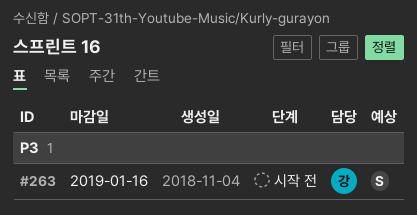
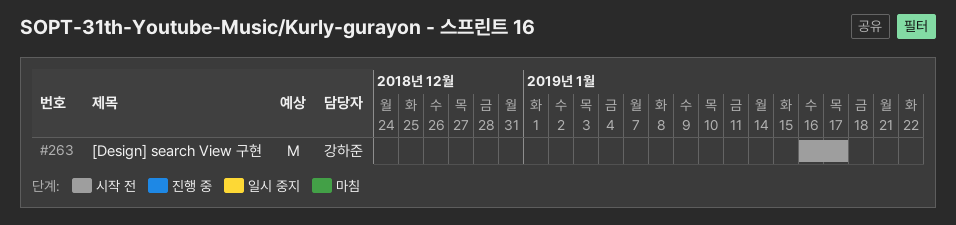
#263, estimate: S -> M
#263, due: Jan 16 -> Jan 17

